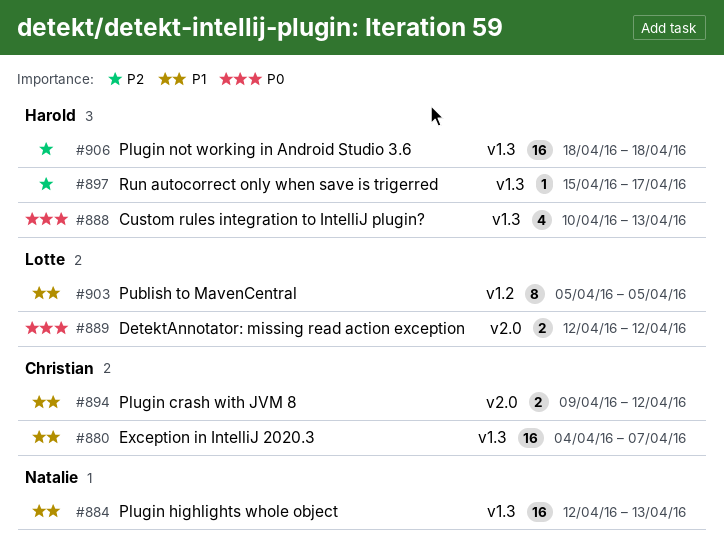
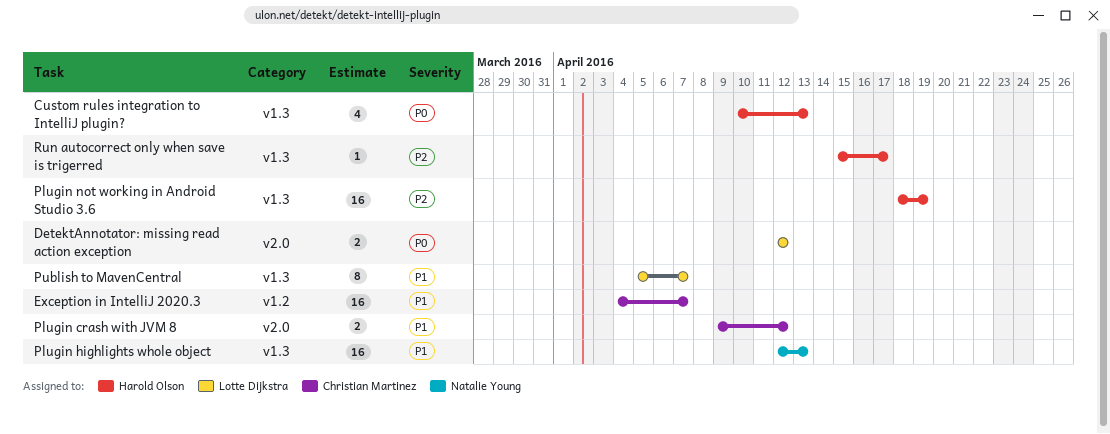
Exception in IntelliJ 2020.3, label: v1.3 -> v1.2
Plugin not working in Android Studio 3.6, due: Apr 18 -> Apr 19
Publish to MavenCentral, label: v1.2 -> v1.3
Publish to MavenCentral, due: Apr 5 -> Apr 7

